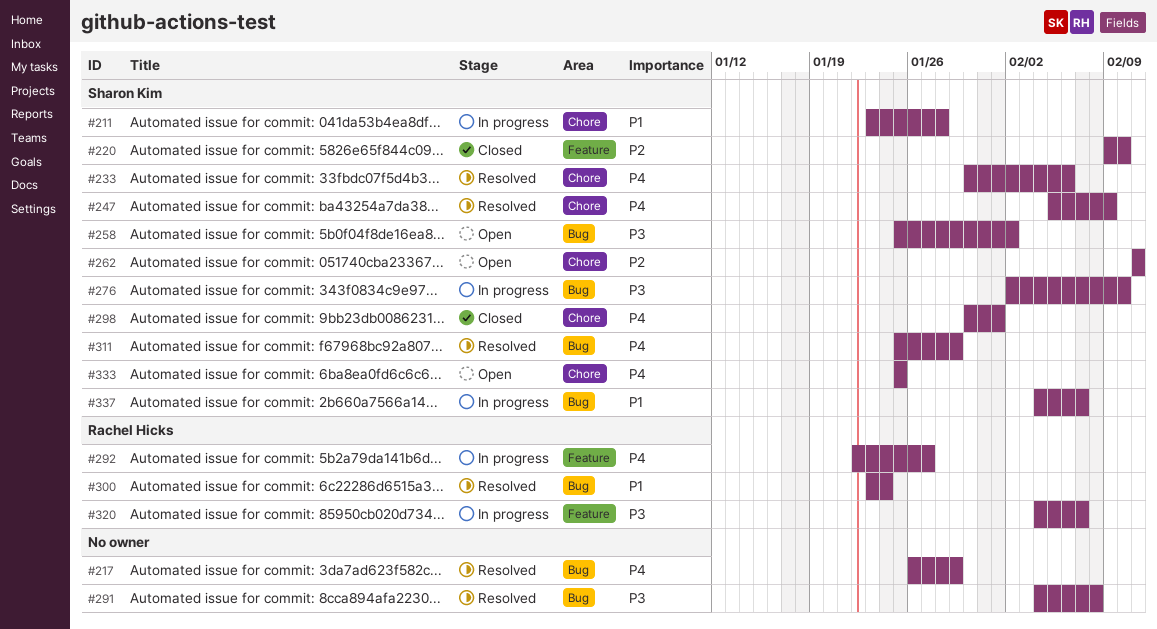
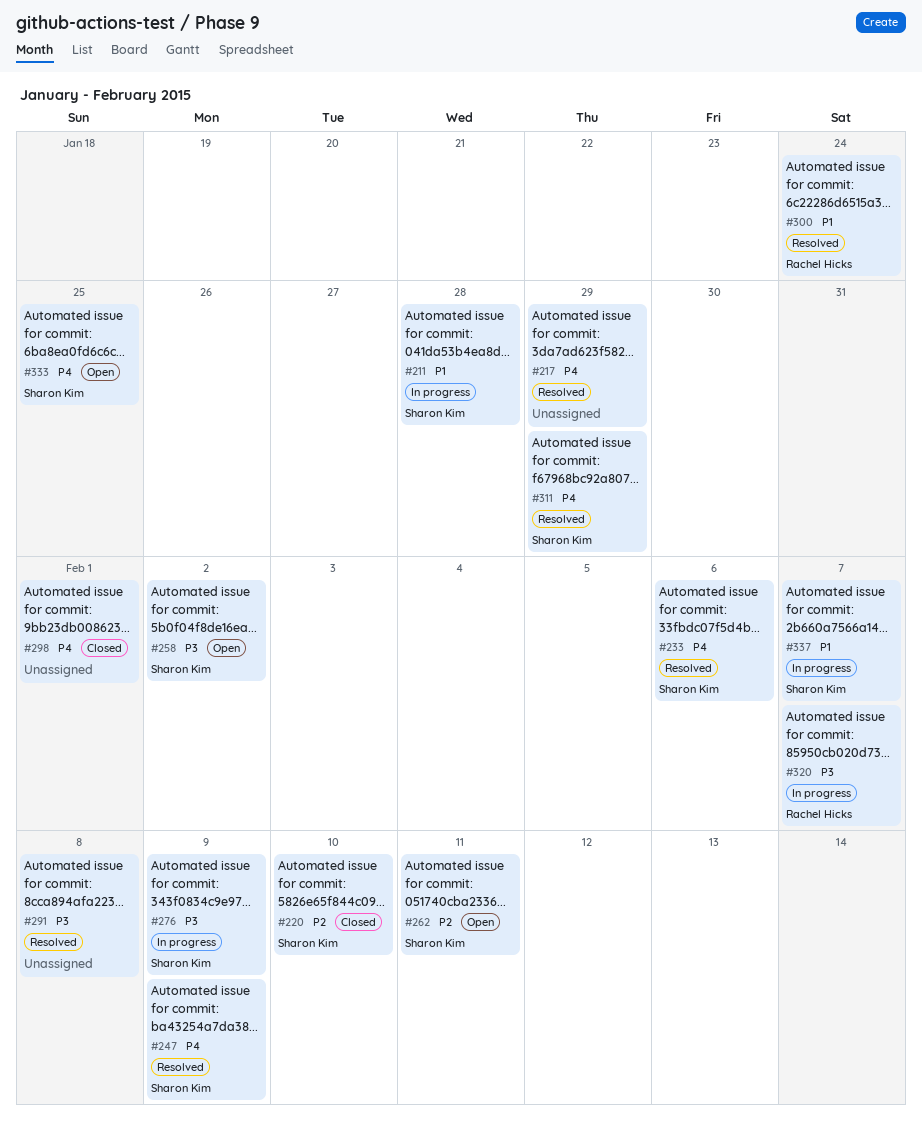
#276, due: Feb 10 -> Feb 9
#292: present -> none
#298, owner: Sharon Kim -> none

